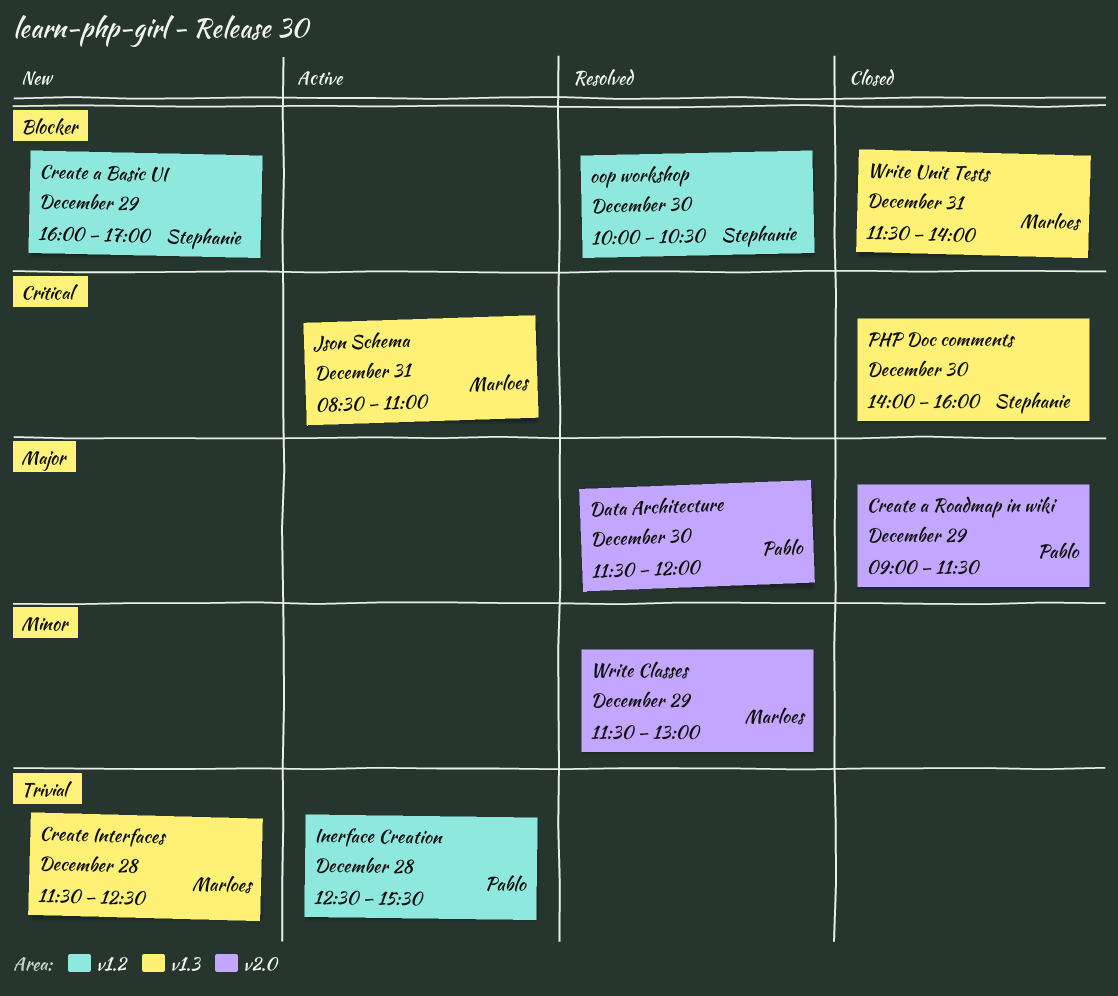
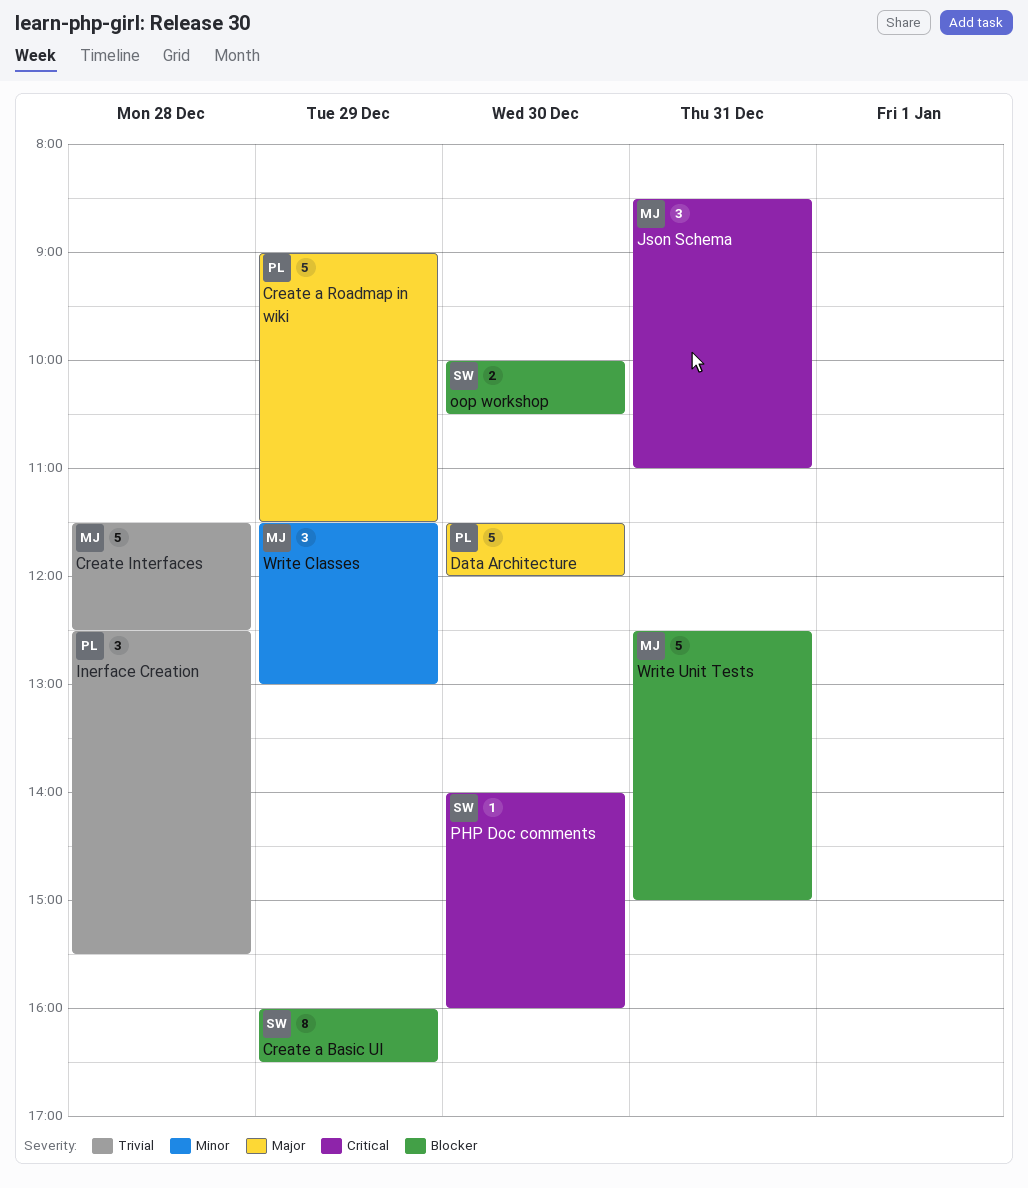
Create a Basic UI, ends: 17:00 -> 16:30
Write Unit Tests, begins: 11:30 -> 12:30
Write Unit Tests, ends: 14:00 -> 15:00

